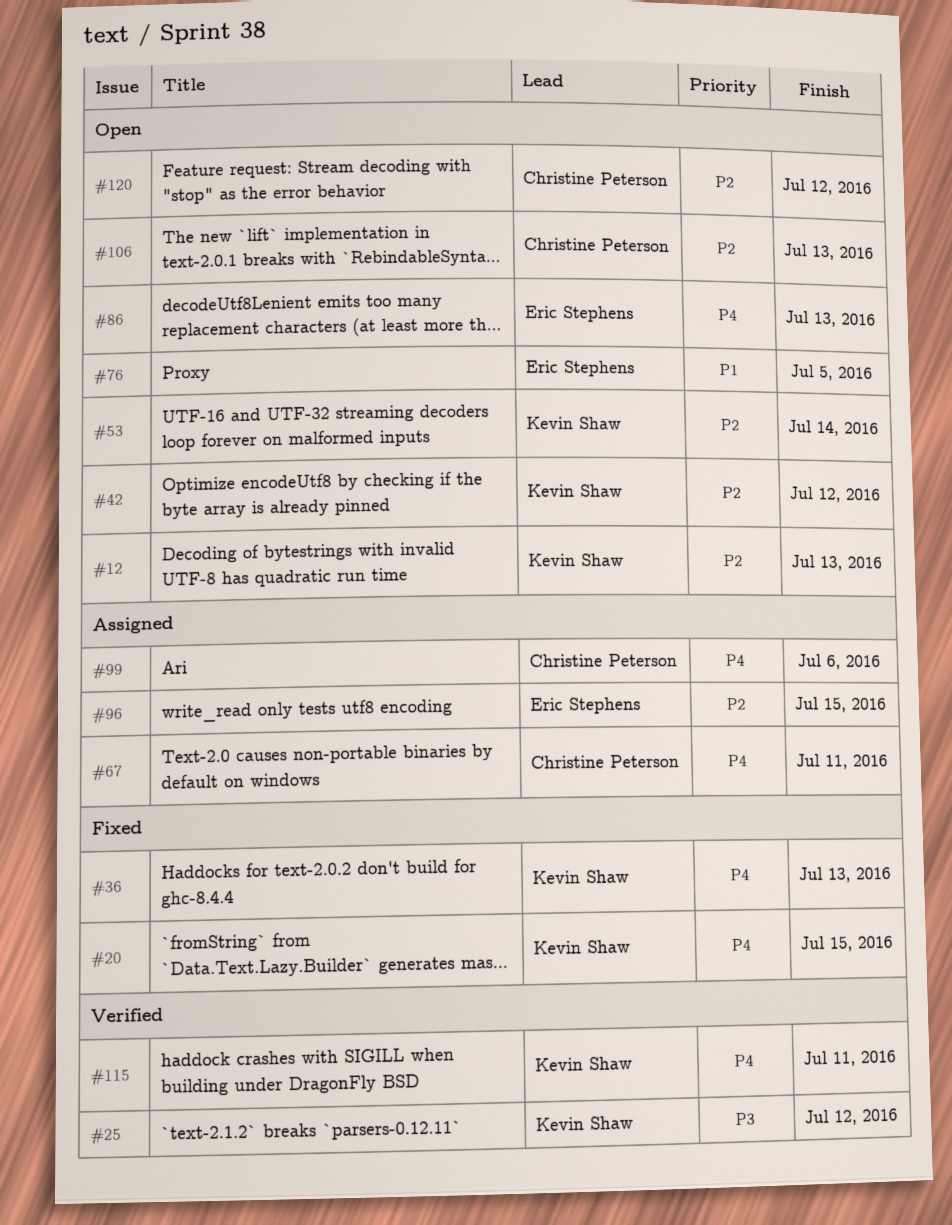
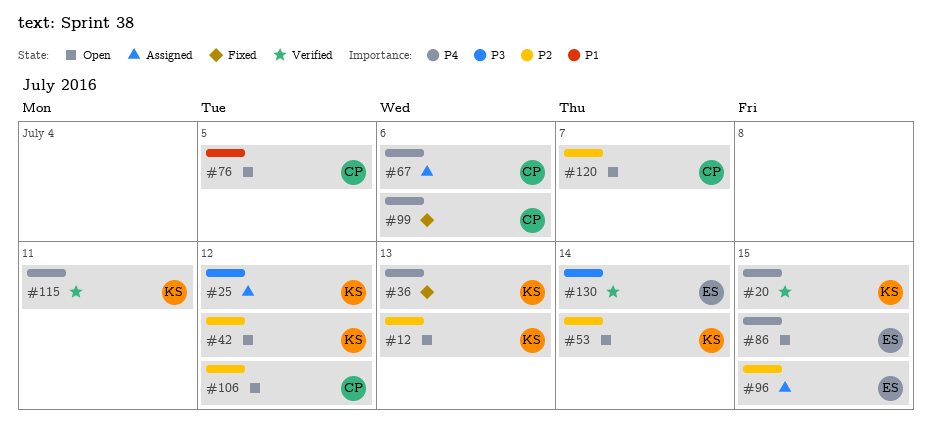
#20, status: Fixed -> Verified
#25, status: Verified -> Assigned
#67, due: Jul 11 -> Jul 6
#76, owner: Eric Stephens -> Christine Peterson
#86, due: Jul 13 -> Jul 15
#99, status: Assigned -> Fixed
#106, due: Jul 13 -> Jul 12
#120, due: Jul 12 -> Jul 7
#130: none -> present

